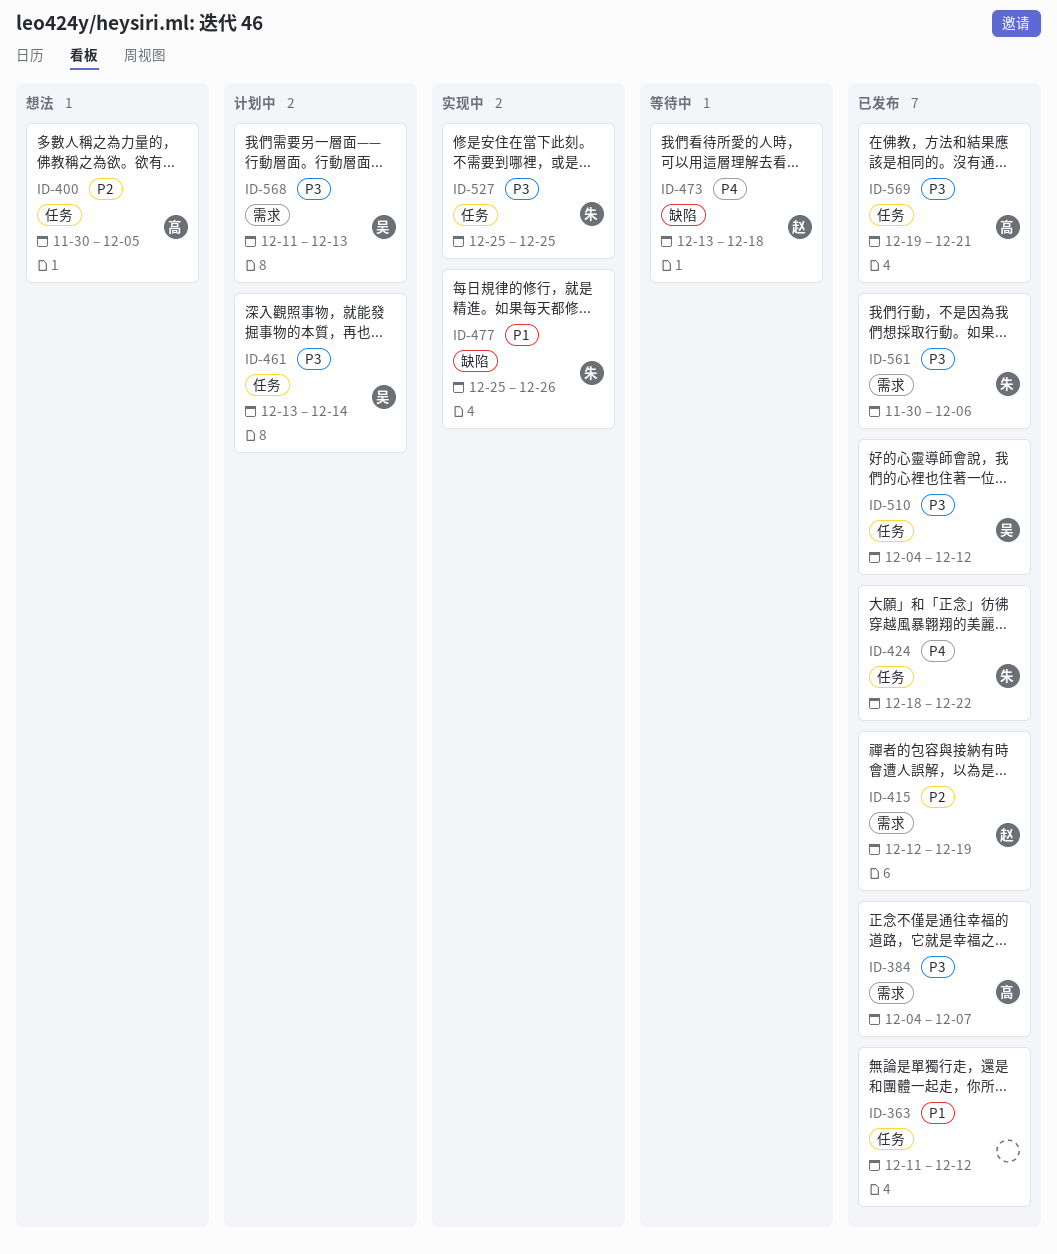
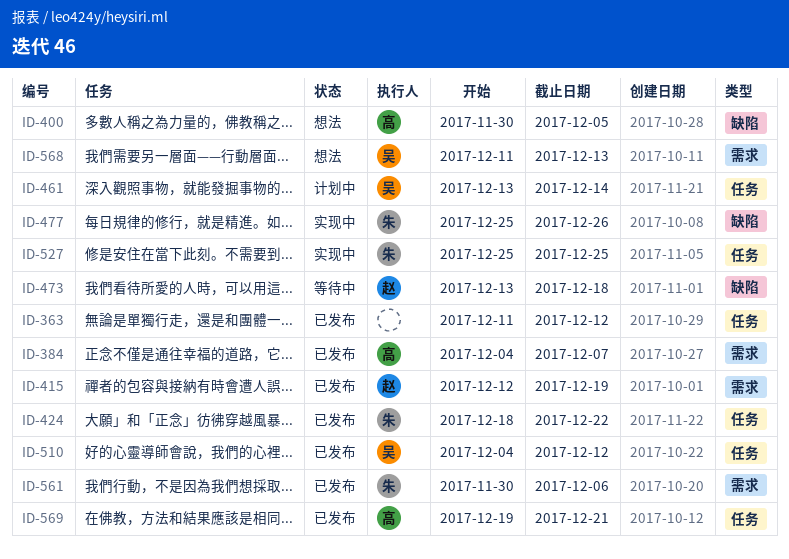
ID-400, label: 任务 -> 缺陷
ID-568, status: 计划中 -> 想法

